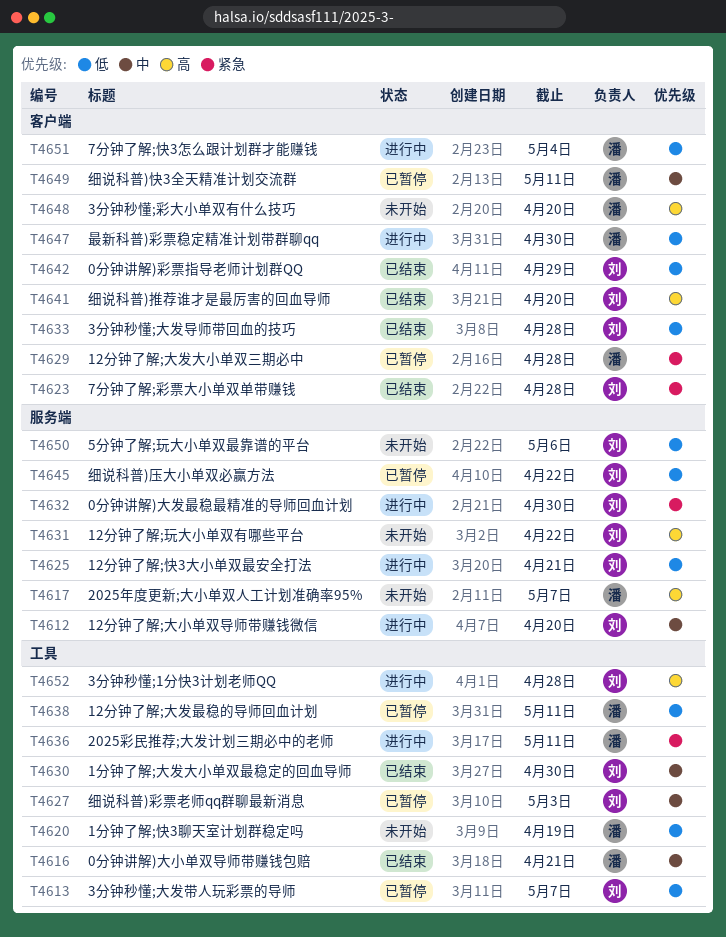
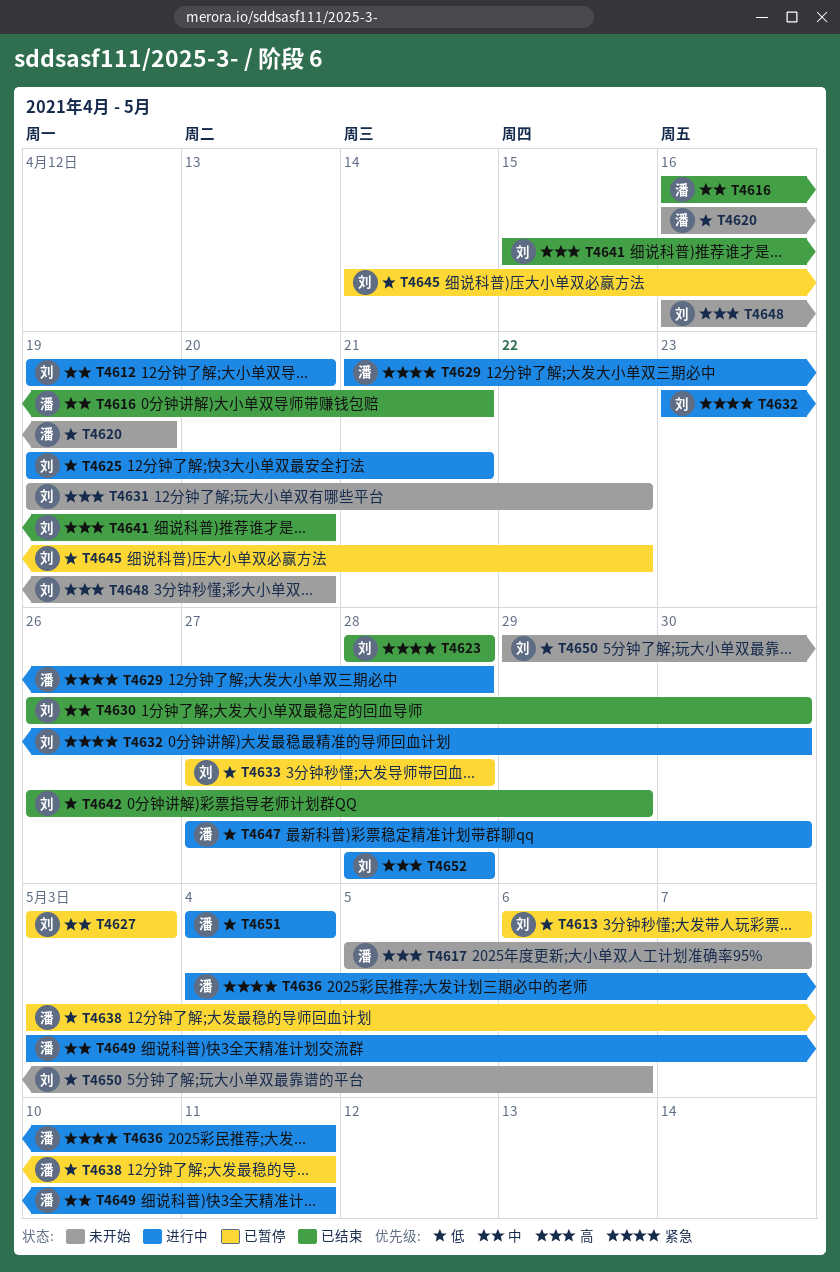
T4629, status: 已暂停 -> 进行中
T4633, status: 已结束 -> 已暂停
T4648, owner: 潘 -> 刘
T4649, status: 已暂停 -> 进行中

